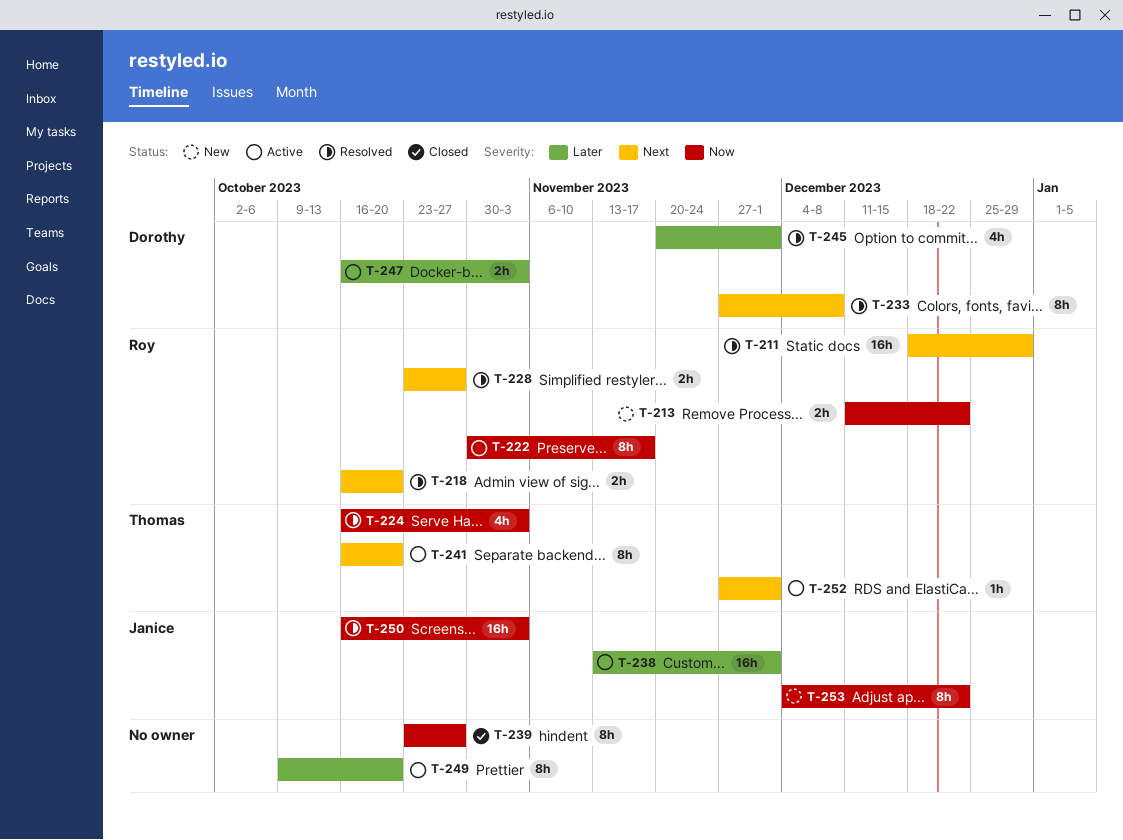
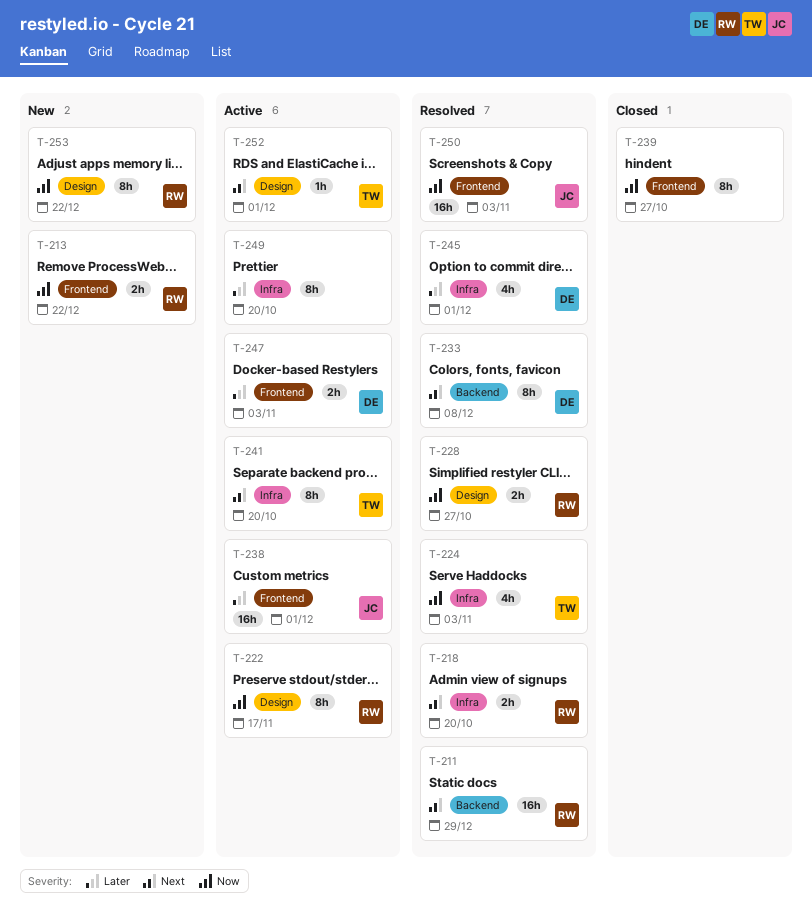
T-228, priority: Next -> Now
T-253, owner: Janice -> Roy

